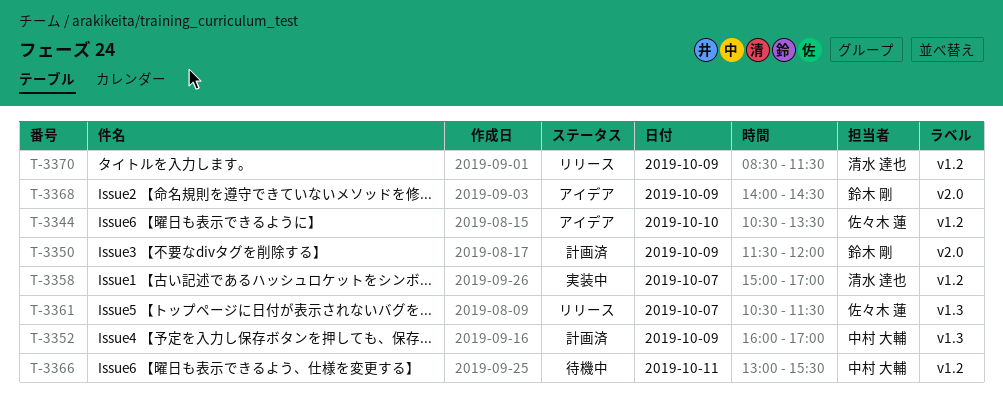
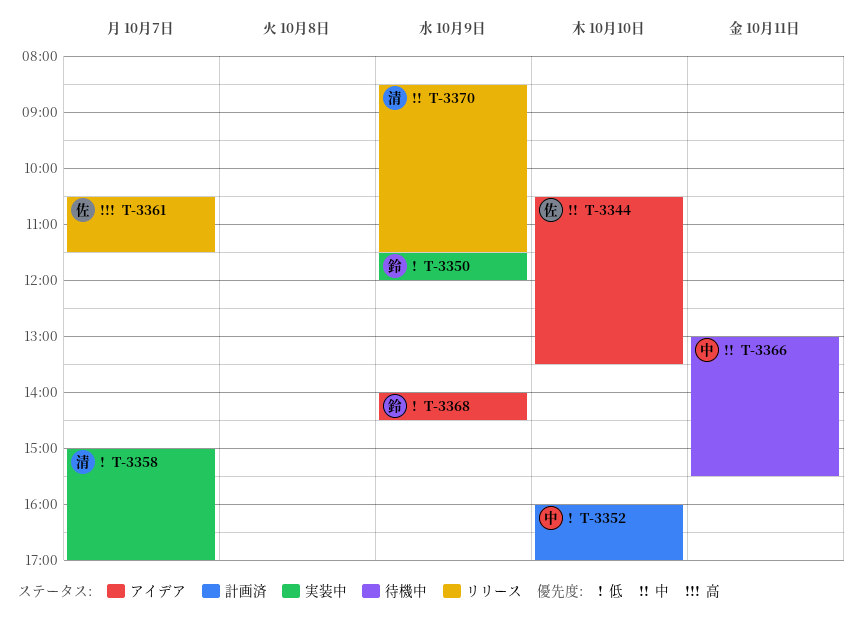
T-3350, status: 計画済 -> 実装中
T-3352, day: Oct 9 -> Oct 10

